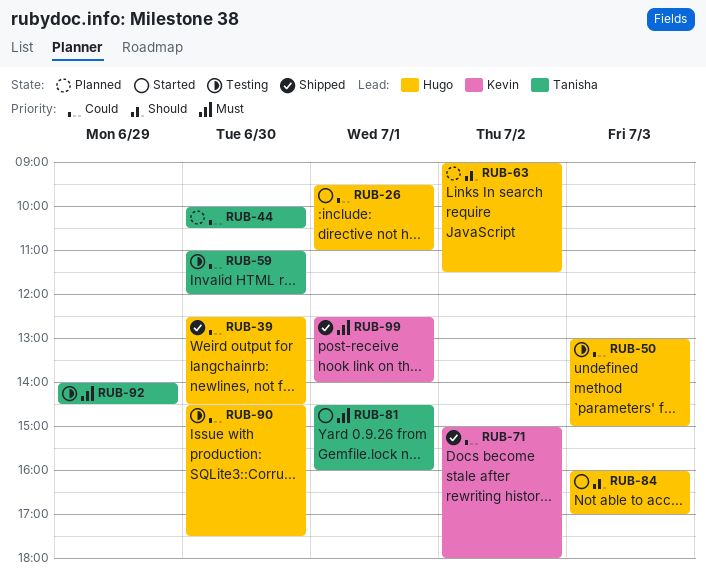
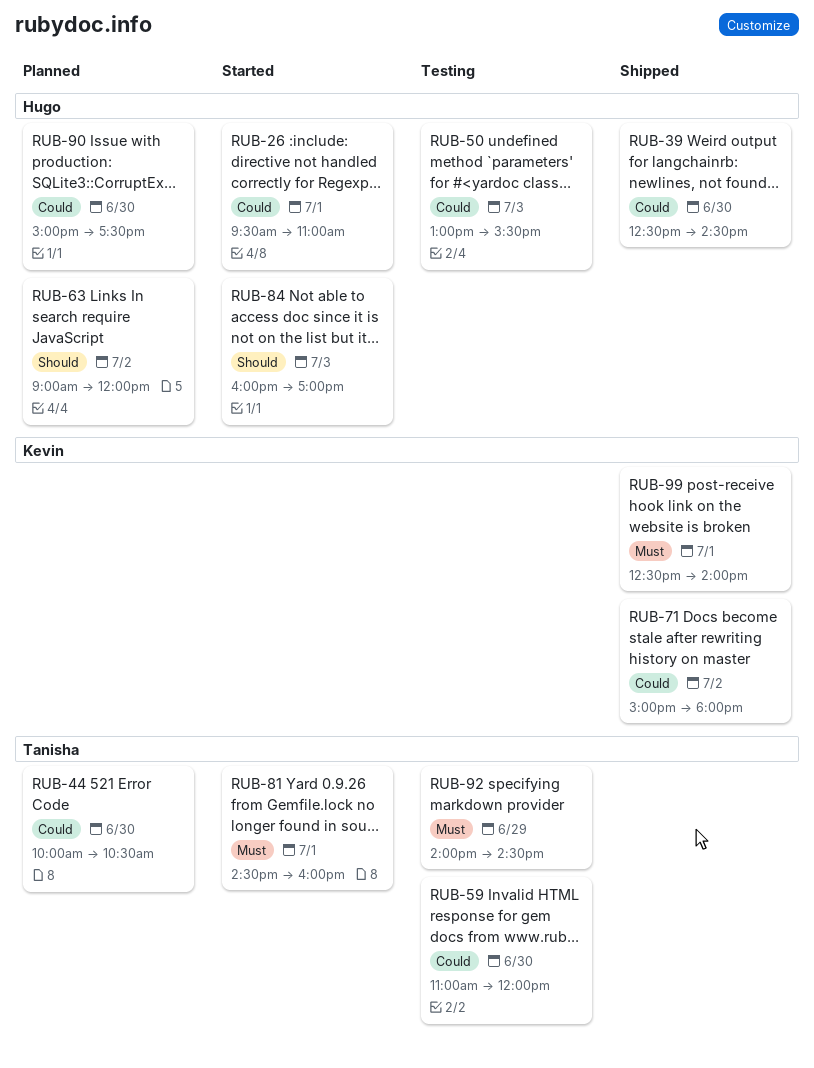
RUB-50, ends: 15:00 -> 15:30
RUB-63, ends: 11:30 -> 12:00
RUB-90, status: Testing -> Planned
RUB-90, begins: 14:30 -> 15:00

